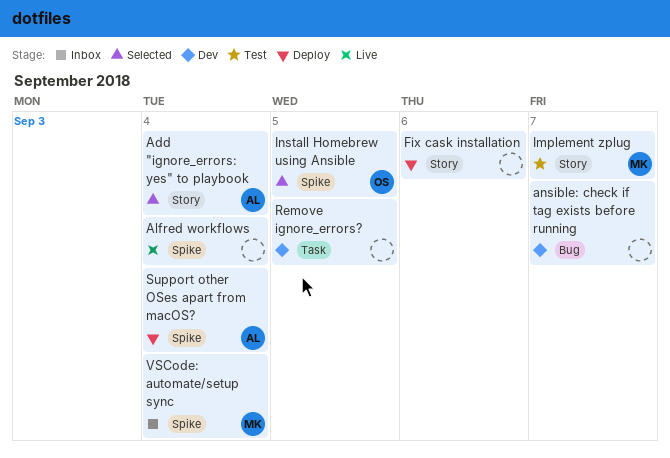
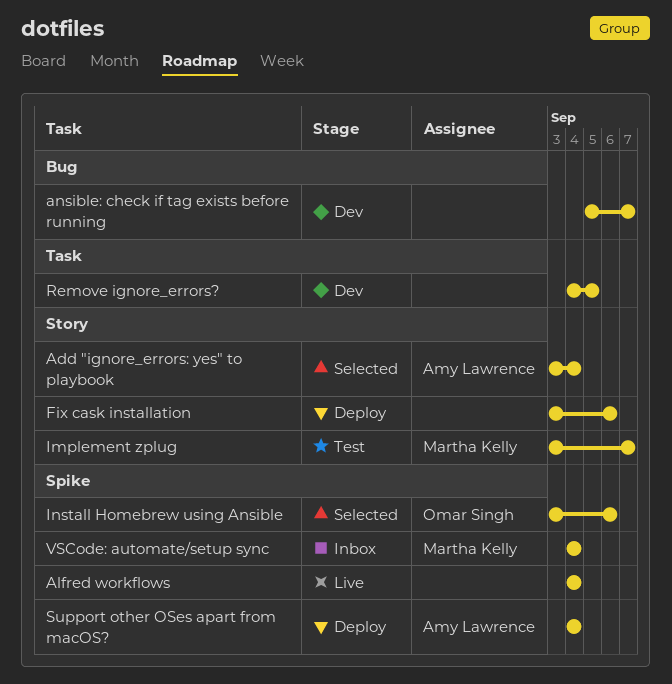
Install Homebrew using Ansible, due: Sep 5 -> Sep 6

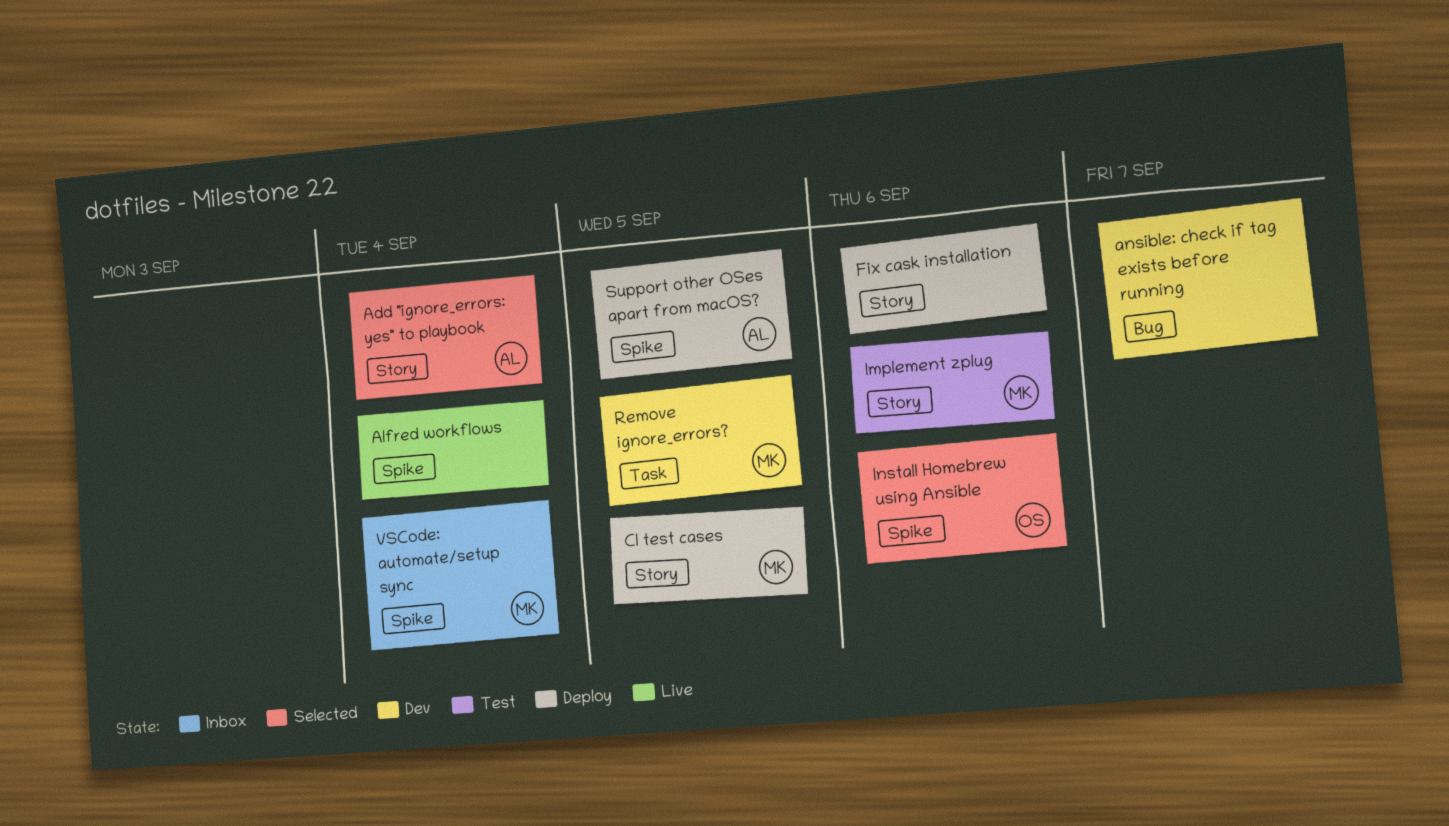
CI test cases: none -> present
Implement zplug, due: Sep 7 -> Sep 6
Remove ignore_errors?, owner: none -> Martha Kelly
Support other OSes apart from macOS?, due: Sep 4 -> Sep 5

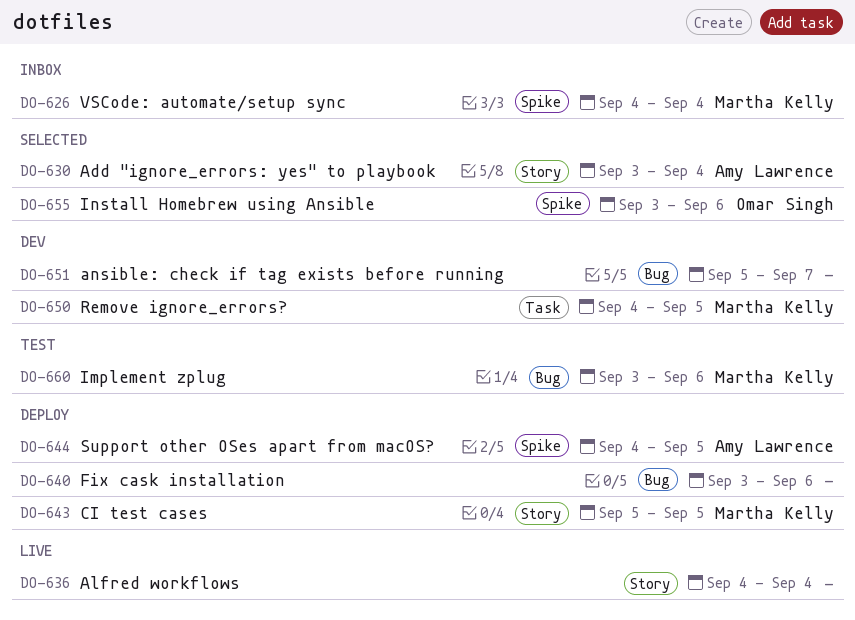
Alfred workflows, label: Spike -> Story
Fix cask installation, label: Story -> Bug
Implement zplug, label: Story -> Bug

